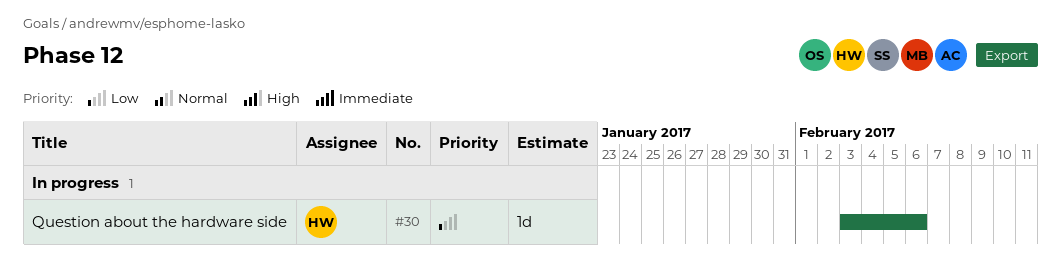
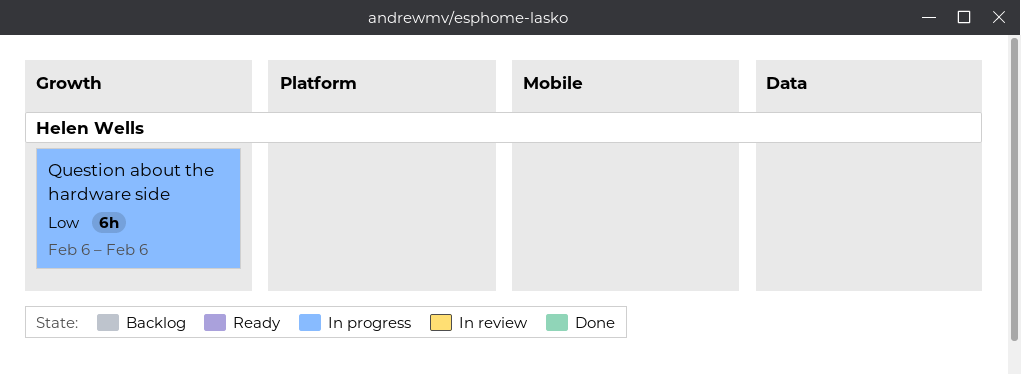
Question about the hardware side, estimate: 1d -> 6h
Question about the hardware side, start: Feb 3 -> Feb 6

